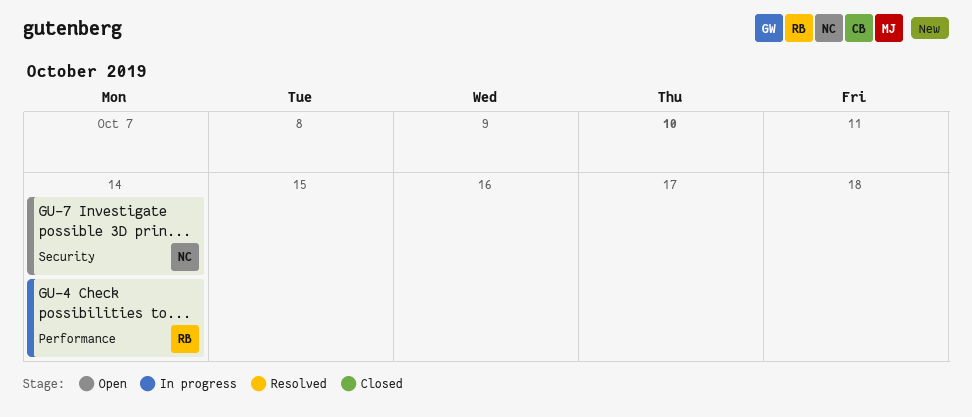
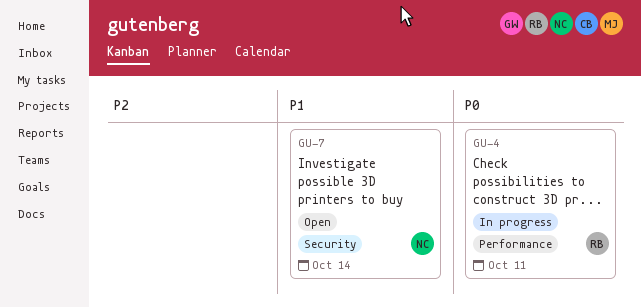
GU-4, due: Oct 14 -> Oct 11

